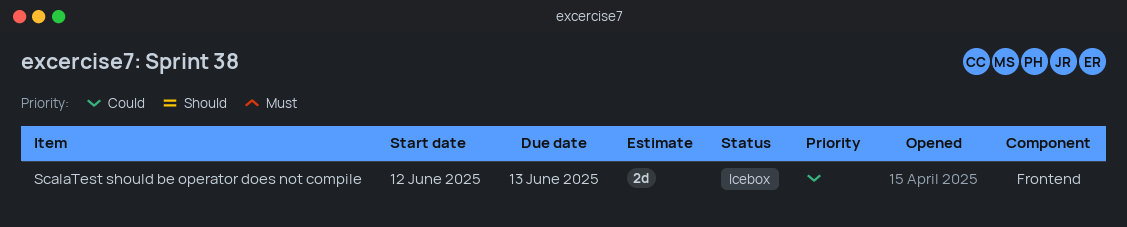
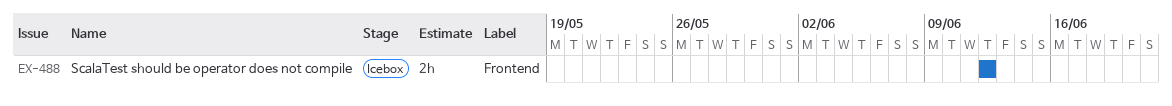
ScalaTest should be operator does not compile, estimate: 2d -> 2h
ScalaTest should be operator does not compile, due: Jun 13 -> Jun 12

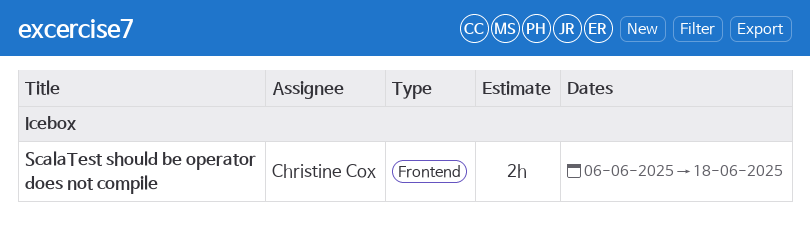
ScalaTest should be operator does not compile, start: Jun 12 -> Jun 6
ScalaTest should be operator does not compile, due: Jun 12 -> Jun 18

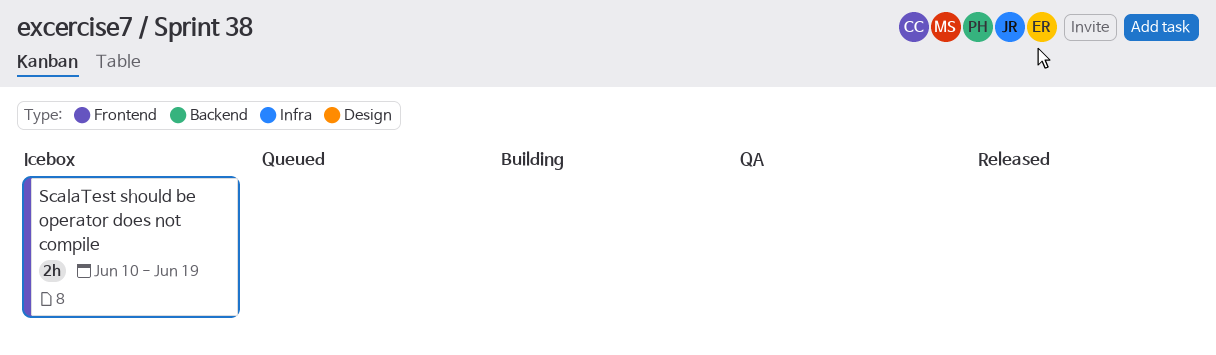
ScalaTest should be operator does not compile, start: Jun 6 -> Jun 10
ScalaTest should be operator does not compile, due: Jun 18 -> Jun 19

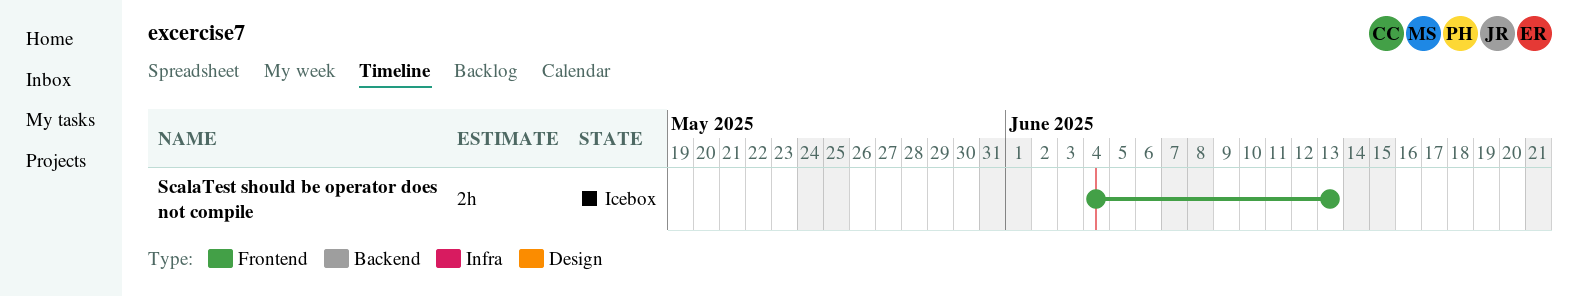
ScalaTest should be operator does not compile, start: Jun 10 -> Jun 4
ScalaTest should be operator does not compile, due: Jun 19 -> Jun 13

